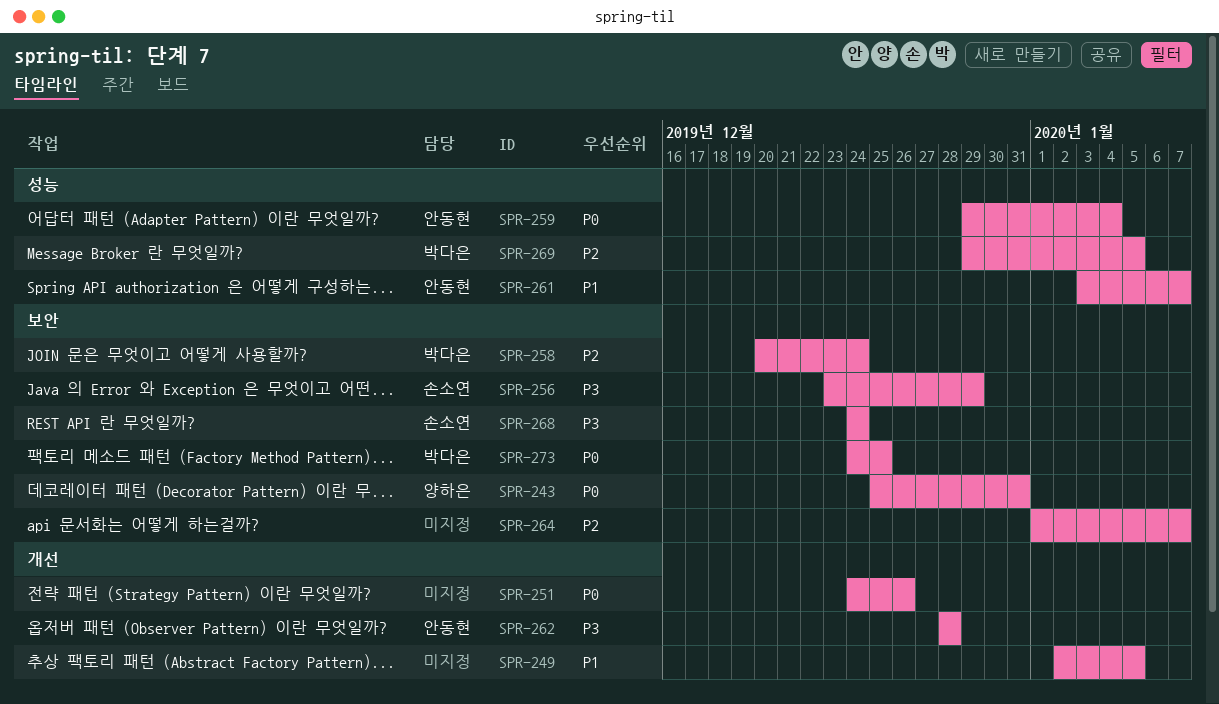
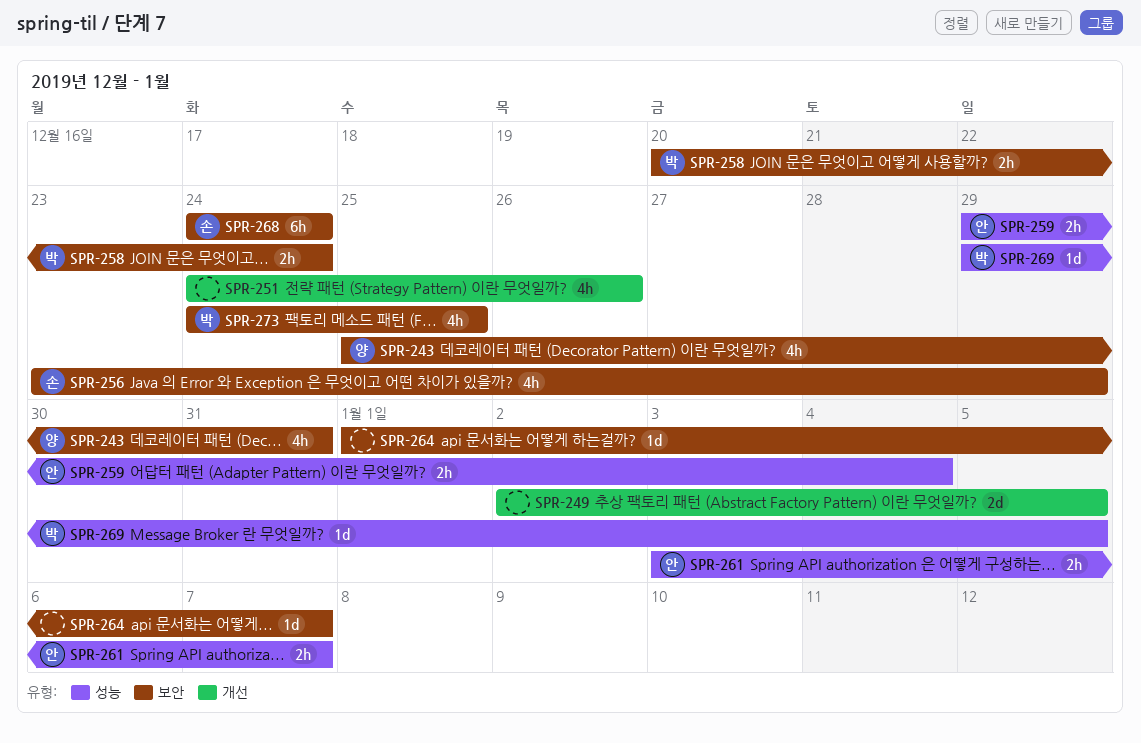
SPR-262: present -> none

